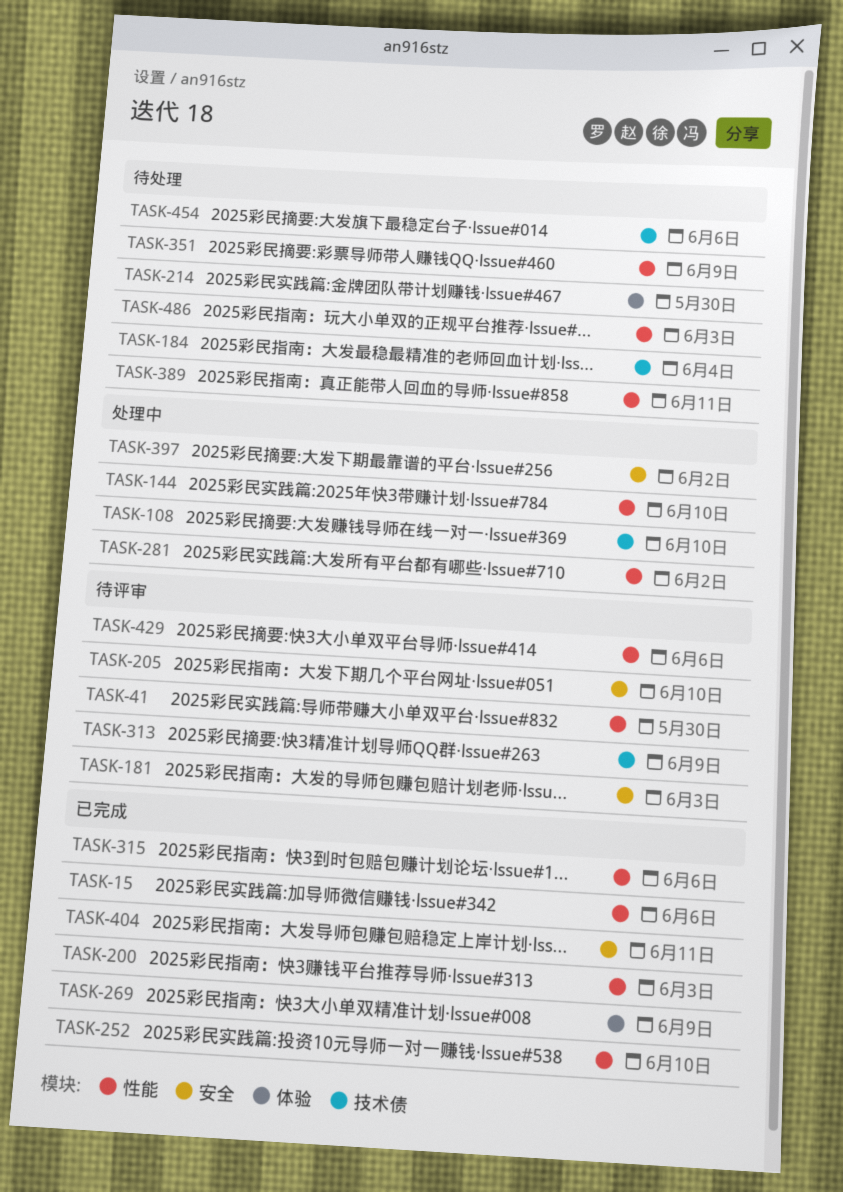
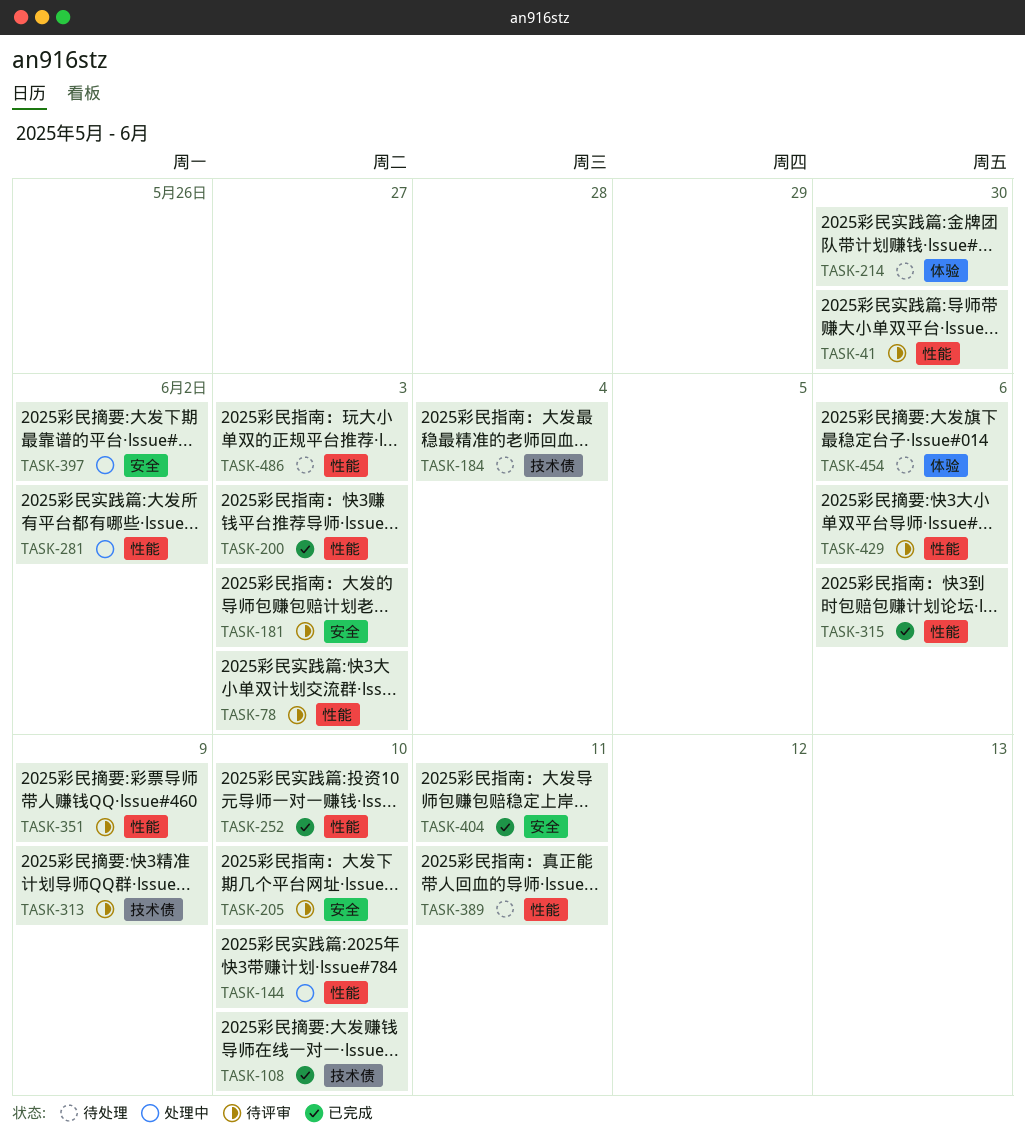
TASK-15: present -> none
TASK-78: none -> present
TASK-108, status: 处理中 -> 已完成
TASK-269: present -> none
TASK-351, status: 待处理 -> 待评审
TASK-454, label: 技术债 -> 体验

